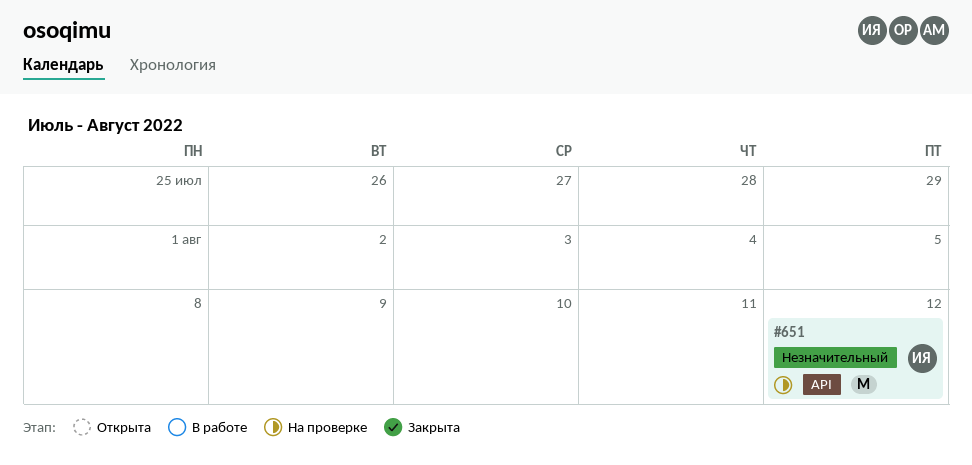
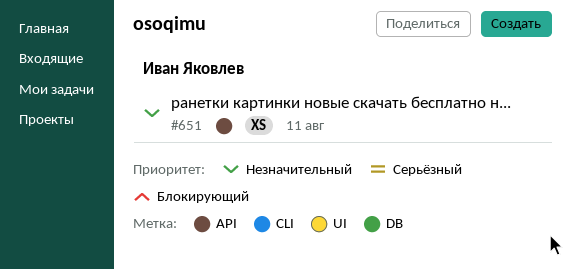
#651, estimate: M -> XS
#651, due: Aug 12 -> Aug 11

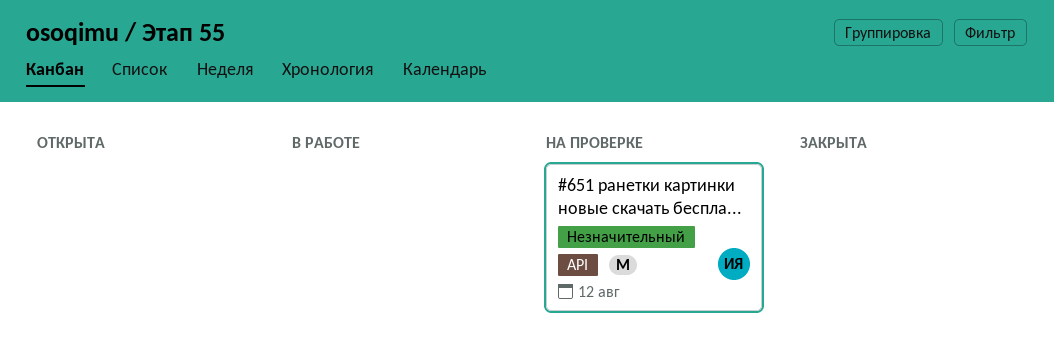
#651, estimate: XS -> M
#651, due: Aug 11 -> Aug 12

